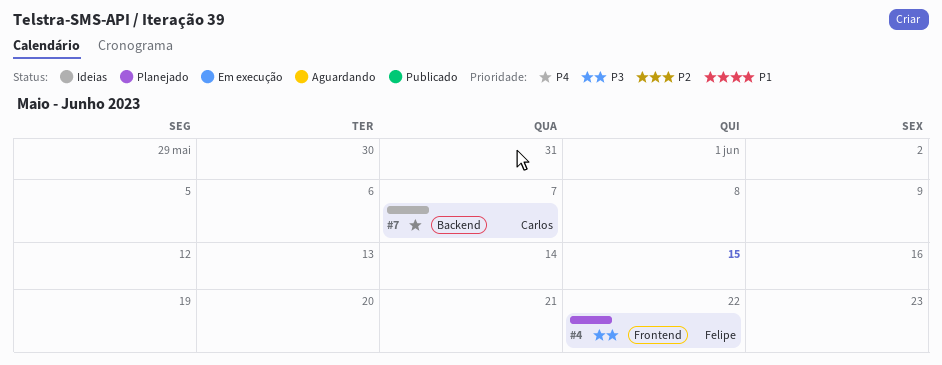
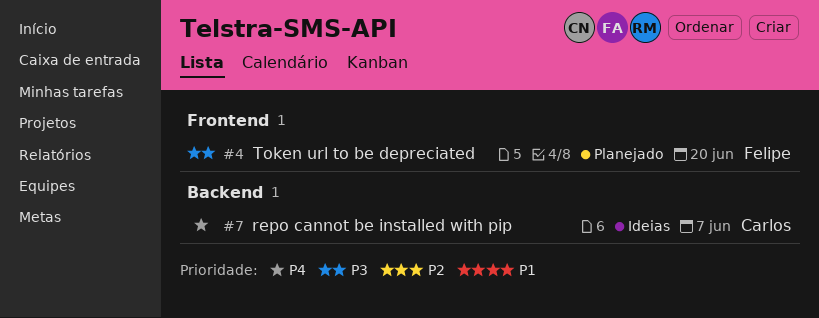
#4, due: Jun 22 -> Jun 20

